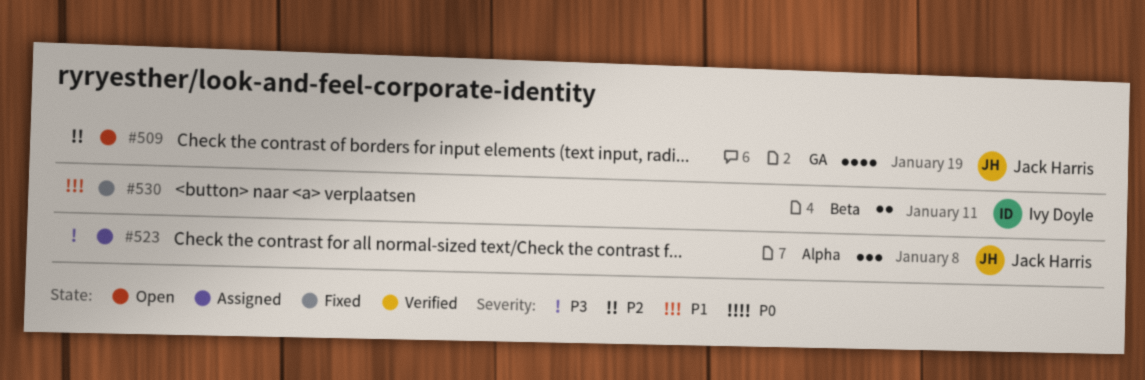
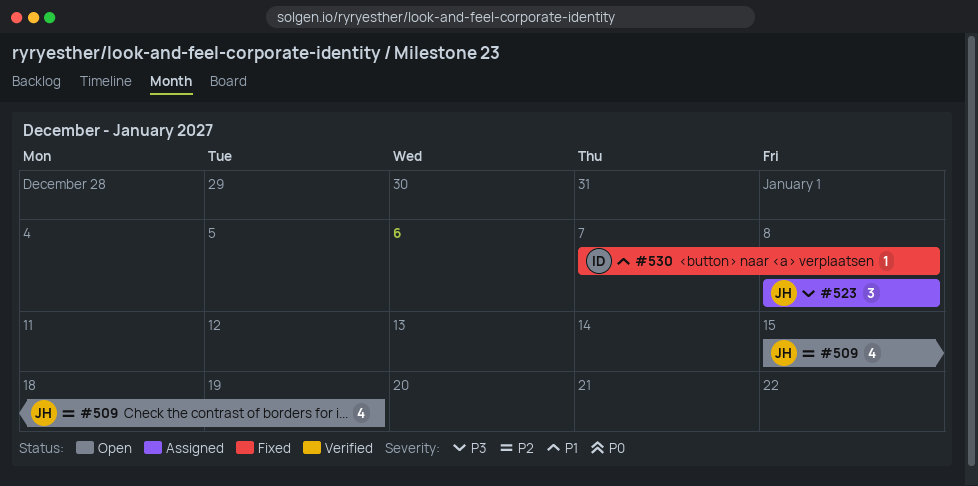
#530, estimate: 2 -> 1
#530, due: Jan 11 -> Jan 8

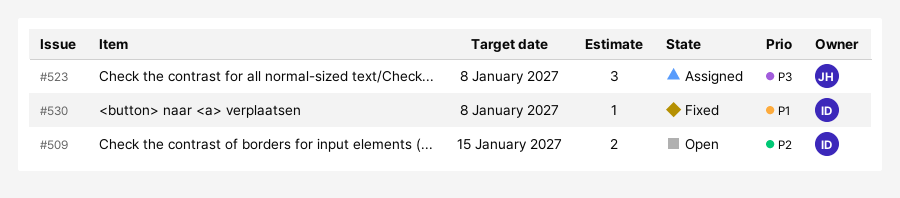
#509, owner: JH -> ID
#509, estimate: 4 -> 2
#509, due: Jan 19 -> Jan 15

